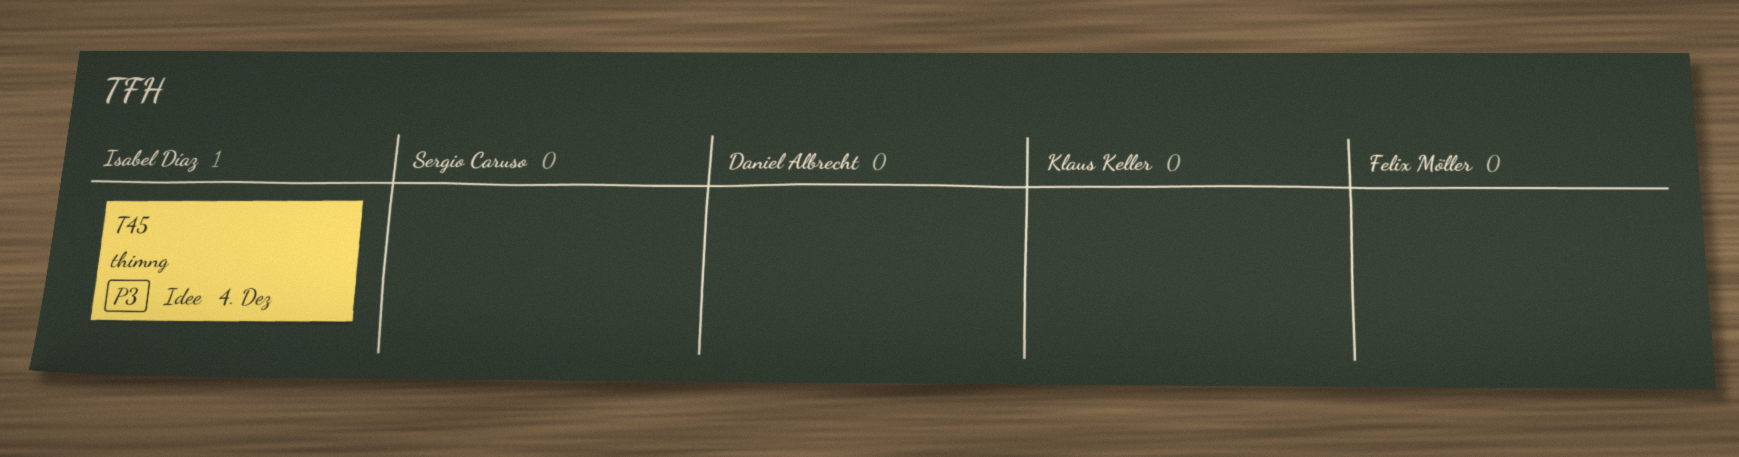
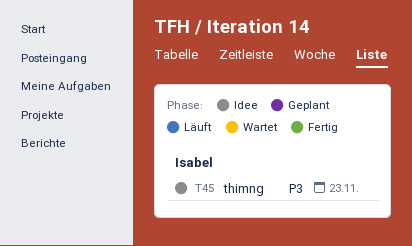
T45, due: Dec 4 -> Nov 23

